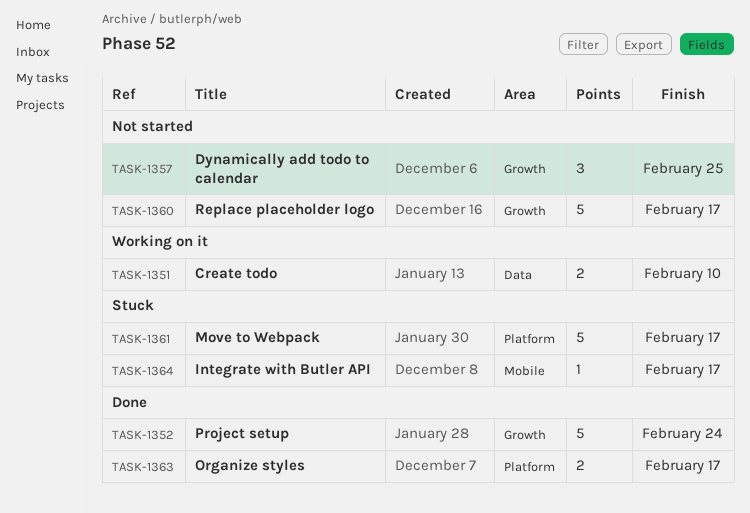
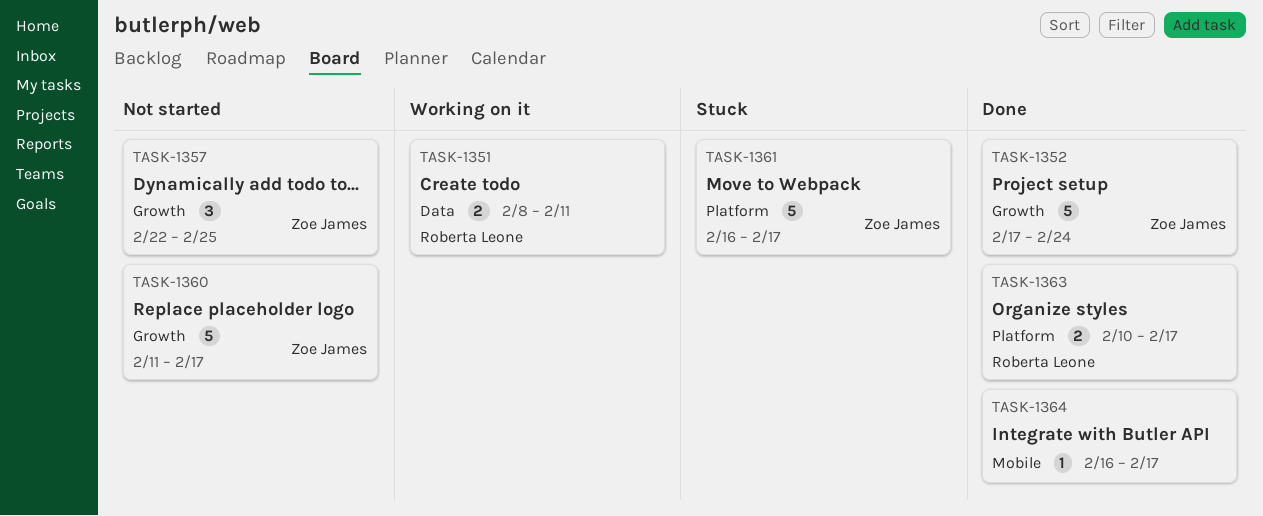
TASK-1351, due: Feb 10 -> Feb 11
TASK-1364, status: Stuck -> Done

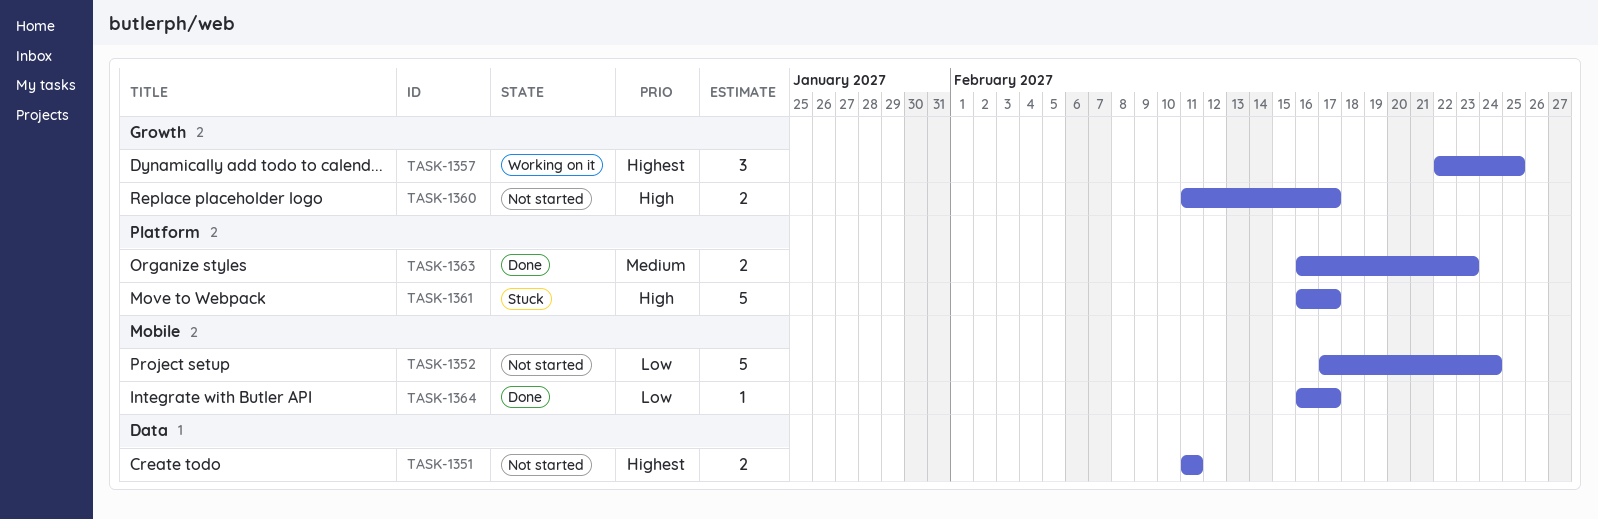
TASK-1351, status: Working on it -> Not started
TASK-1351, start: Feb 8 -> Feb 11
TASK-1352, status: Done -> Not started
TASK-1352, label: Growth -> Mobile
TASK-1357, status: Not started -> Working on it
TASK-1360, estimate: 5 -> 2
TASK-1363, start: Feb 10 -> Feb 16
TASK-1363, due: Feb 17 -> Feb 23

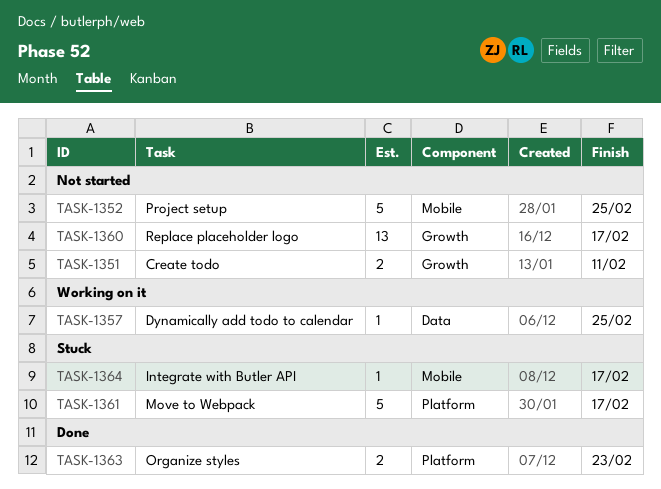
TASK-1351, label: Data -> Growth
TASK-1352, due: Feb 24 -> Feb 25
TASK-1357, label: Growth -> Data
TASK-1357, estimate: 3 -> 1
TASK-1360, estimate: 2 -> 13
TASK-1364, status: Done -> Stuck

